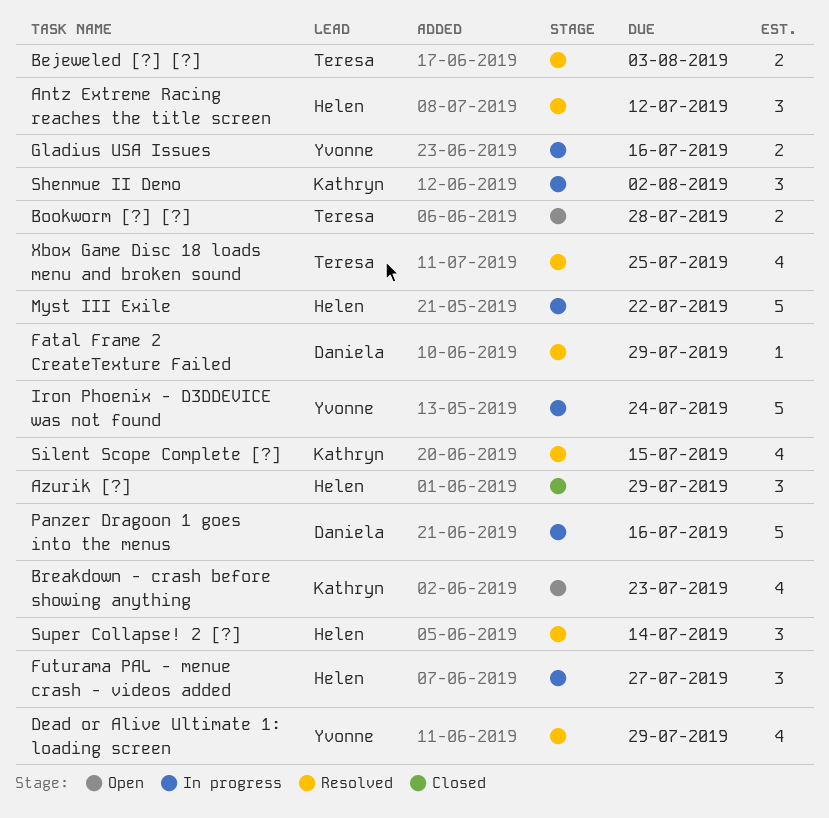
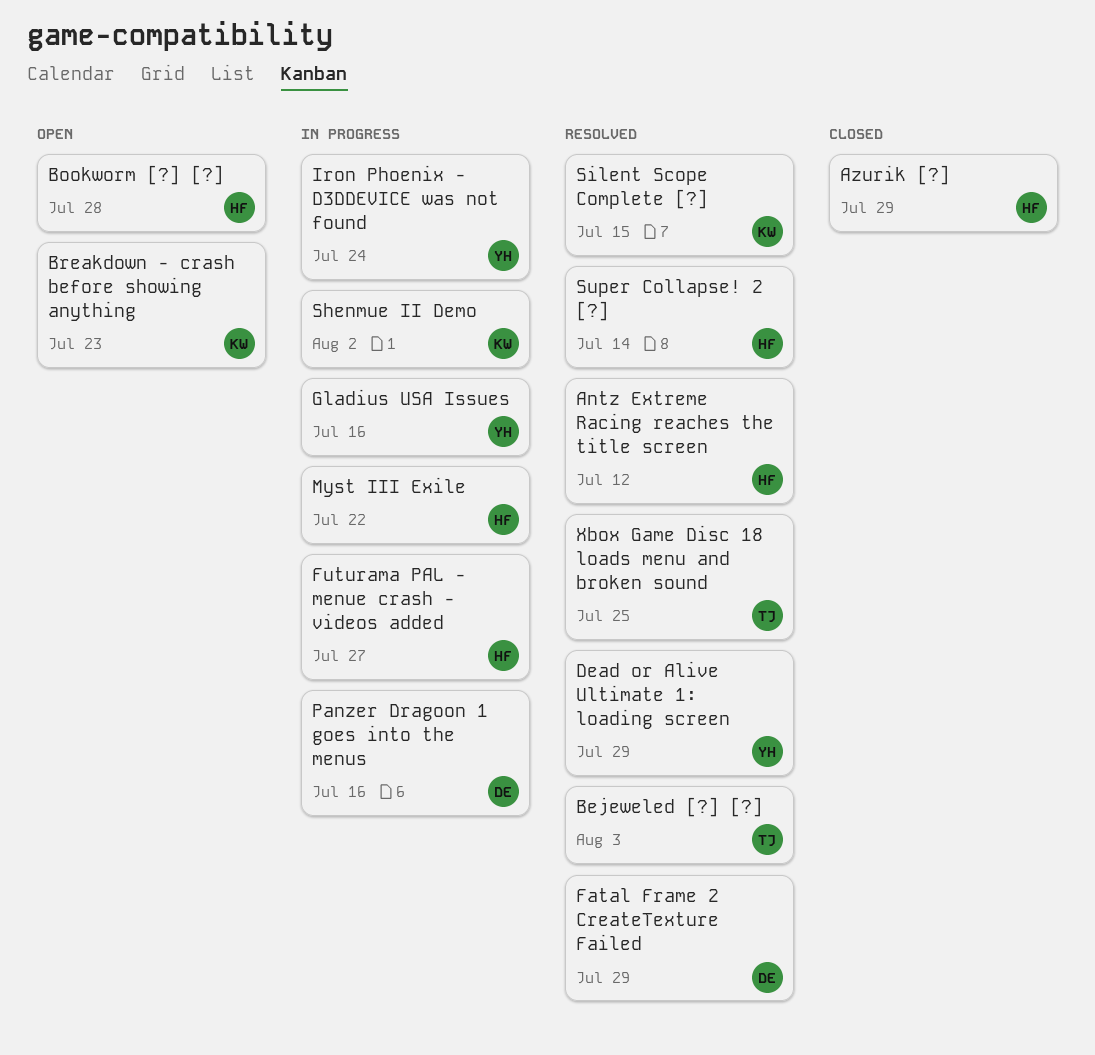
Bookworm [?] [?], owner: Teresa -> Helen

